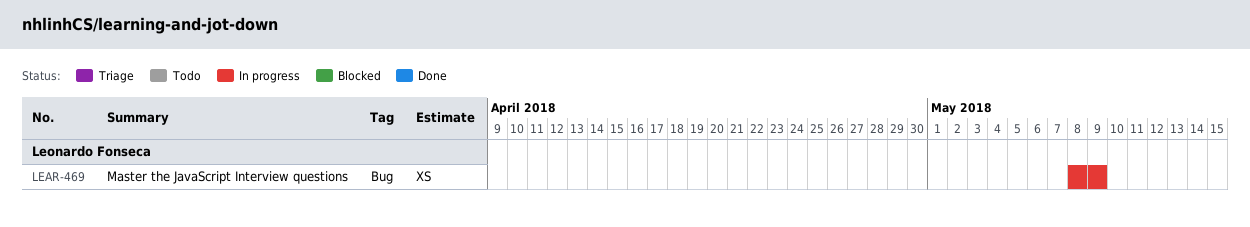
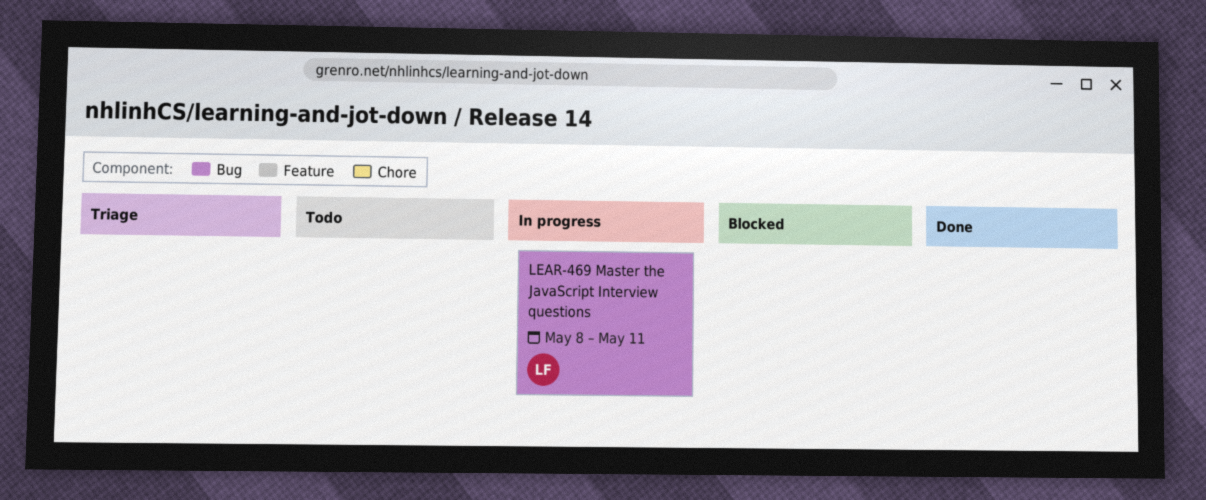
LEAR-469, due: May 9 -> May 11

